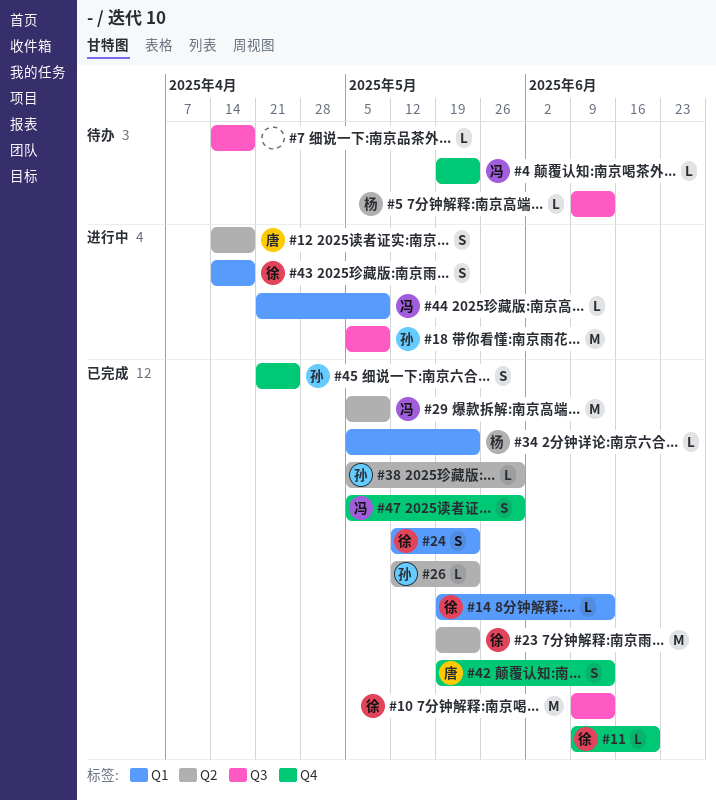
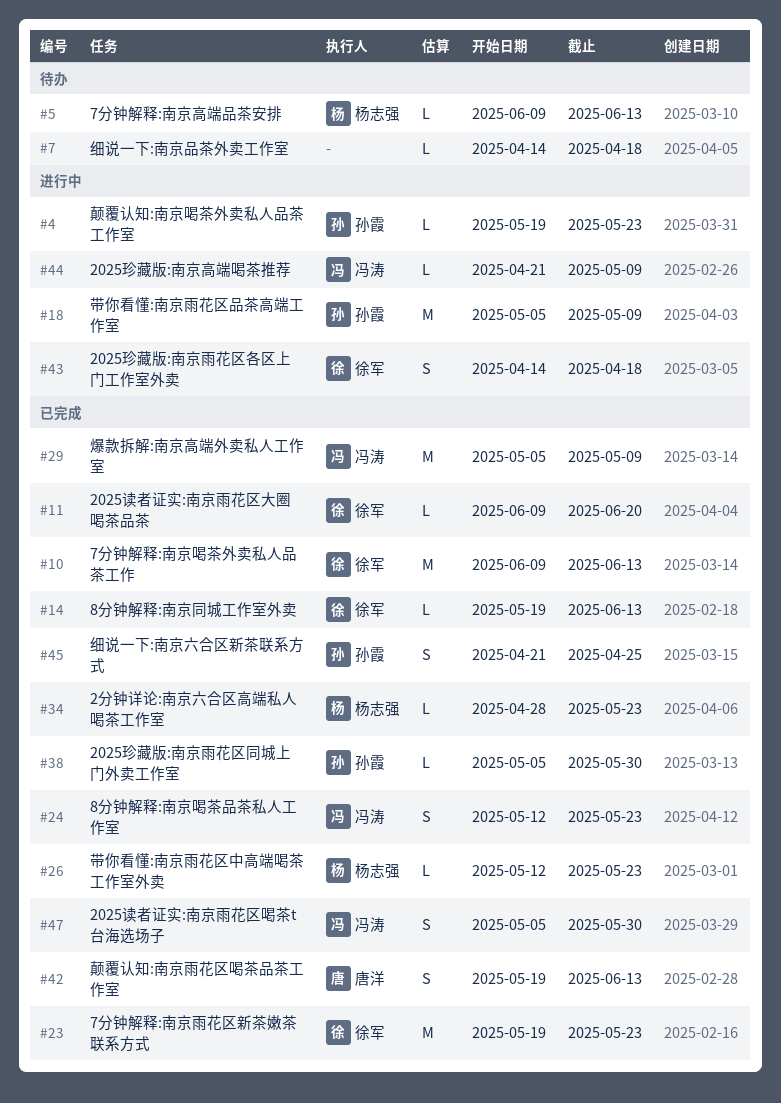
#4, status: 待办 -> 进行中
#4, owner: 冯涛 -> 孙霞
#12: present -> none
#24, owner: 徐军 -> 冯涛
#26, owner: 孙霞 -> 杨志强
#34, start: May 5 -> Apr 28

